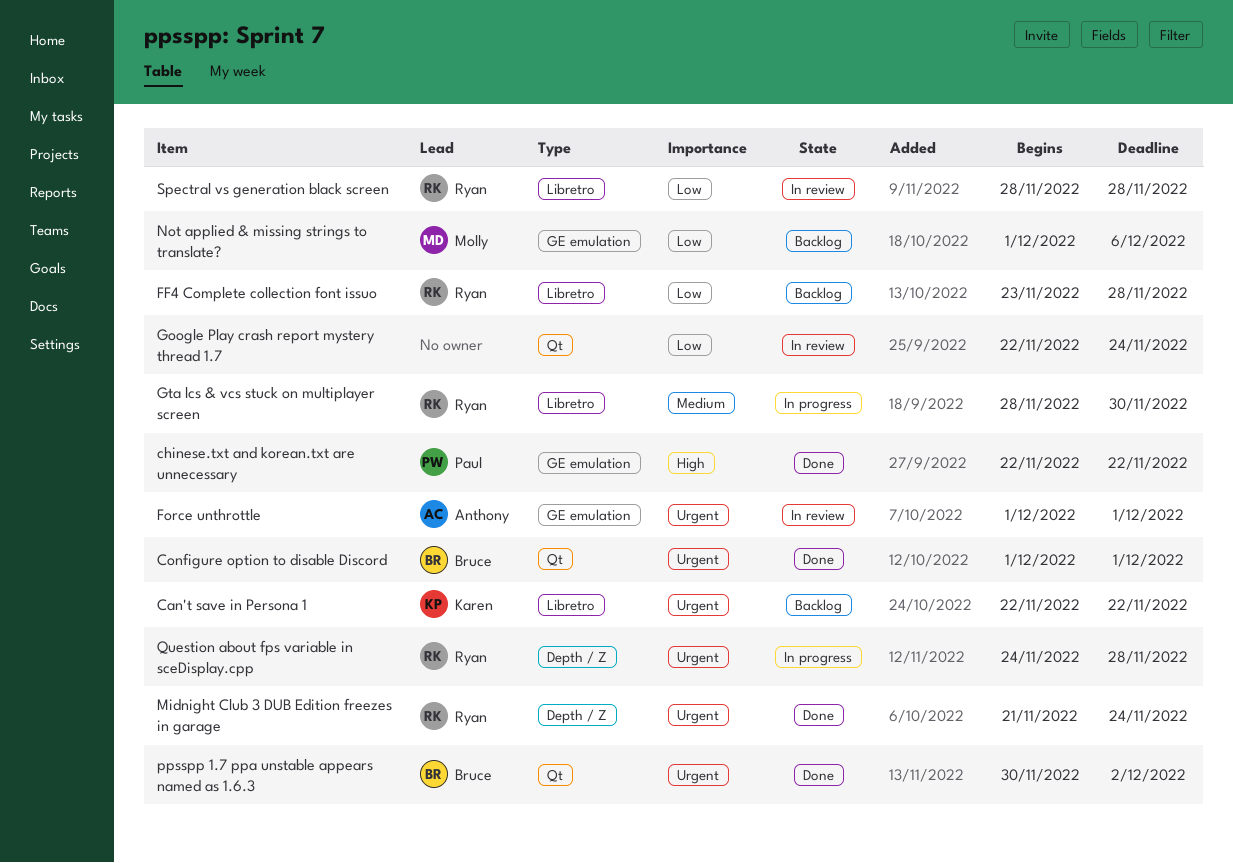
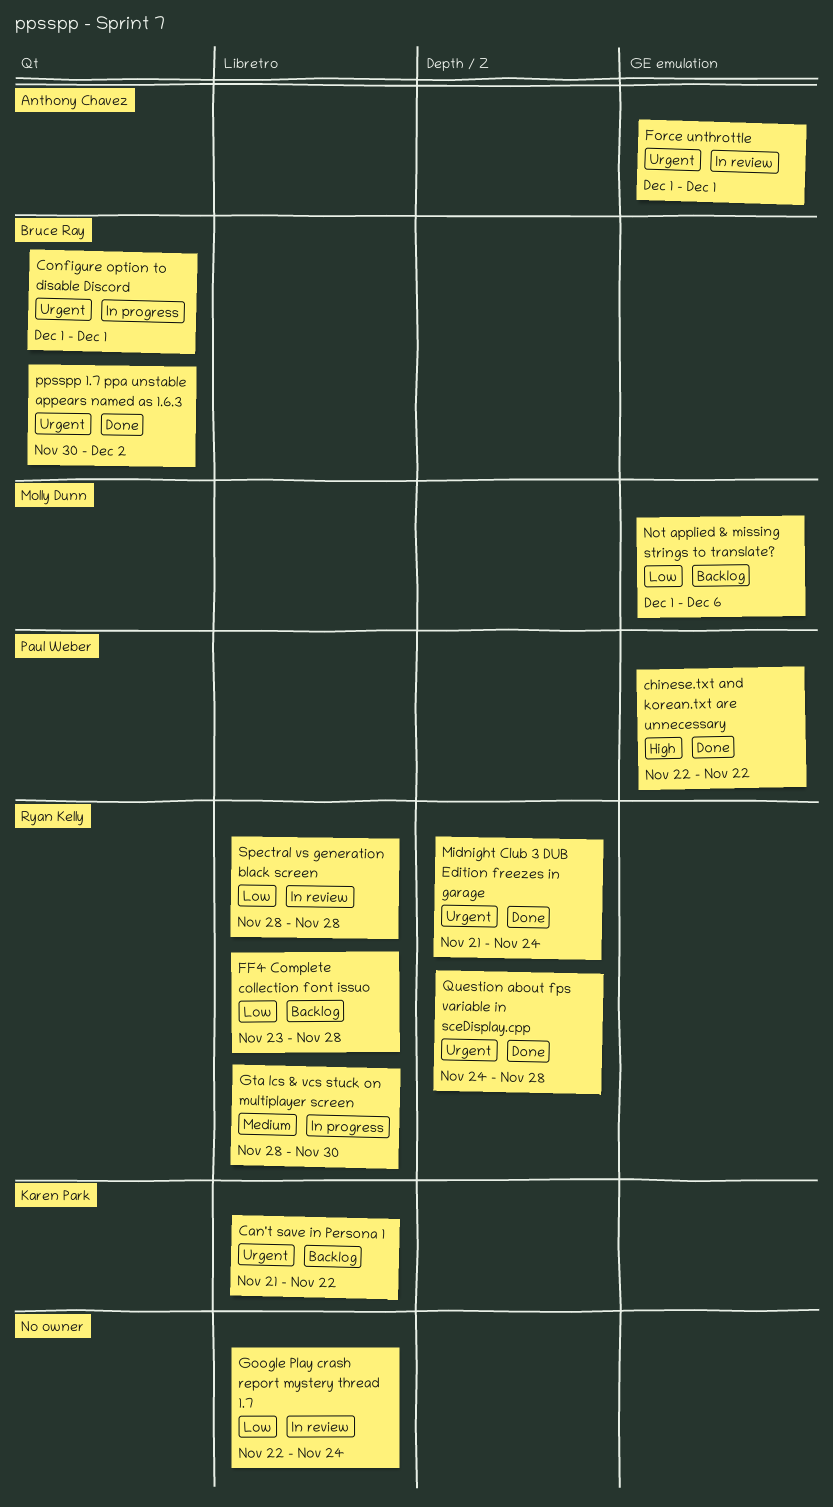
Can't save in Persona 1, start: Nov 22 -> Nov 21
Configure option to disable Discord, status: Done -> In progress
Google Play crash report mystery thread 1.7, label: Qt -> Libretro
Question about fps variable in sceDisplay.cpp, status: In progress -> Done

